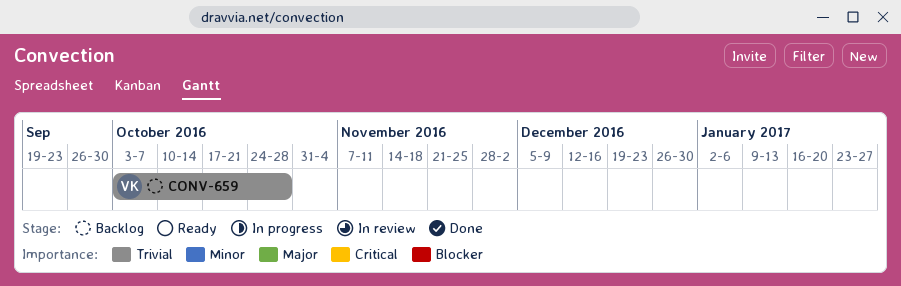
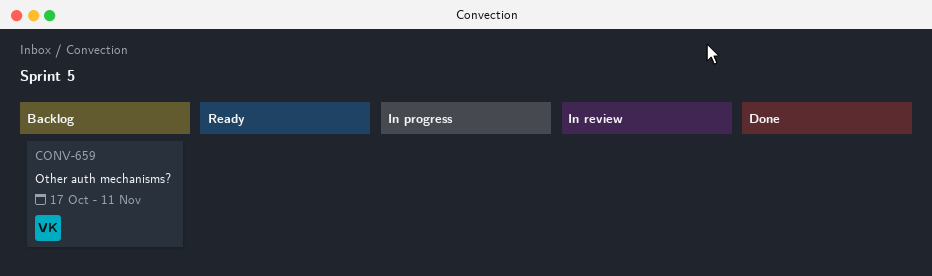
CONV-659, start: Oct 3 -> Oct 17
CONV-659, due: Oct 28 -> Nov 11

